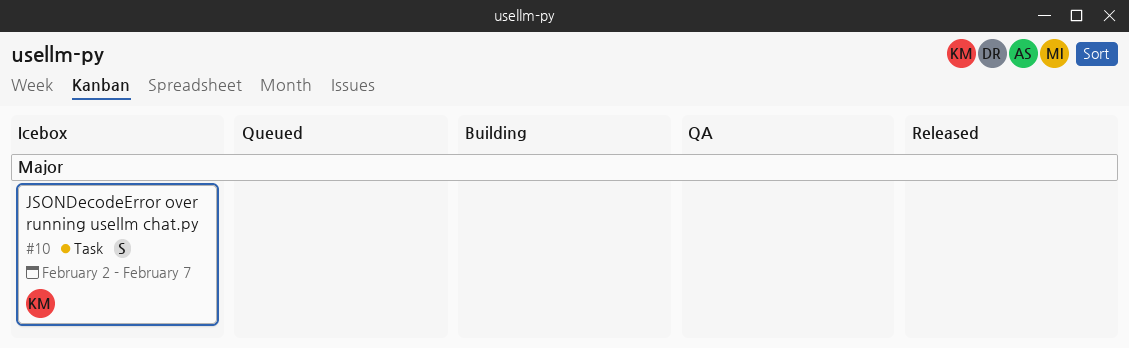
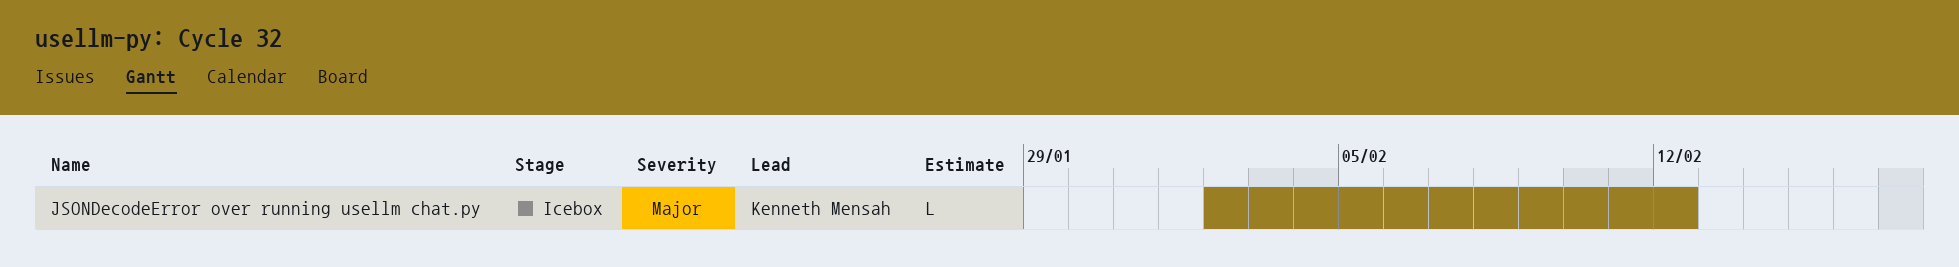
JSONDecodeError over running usellm chat.py, estimate: S -> L
JSONDecodeError over running usellm chat.py, due: Feb 7 -> Feb 12

